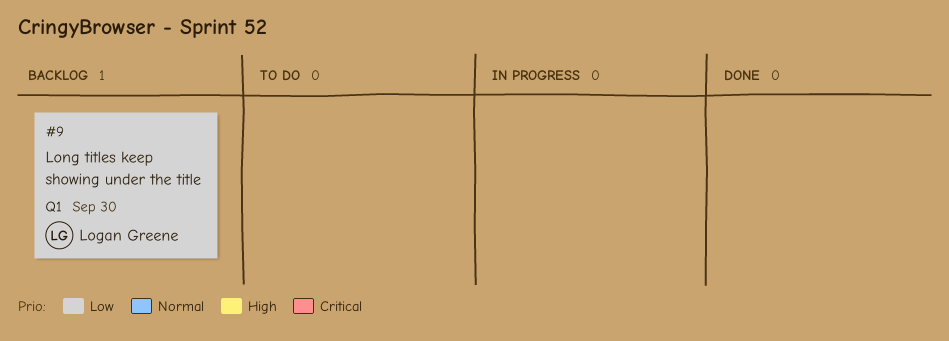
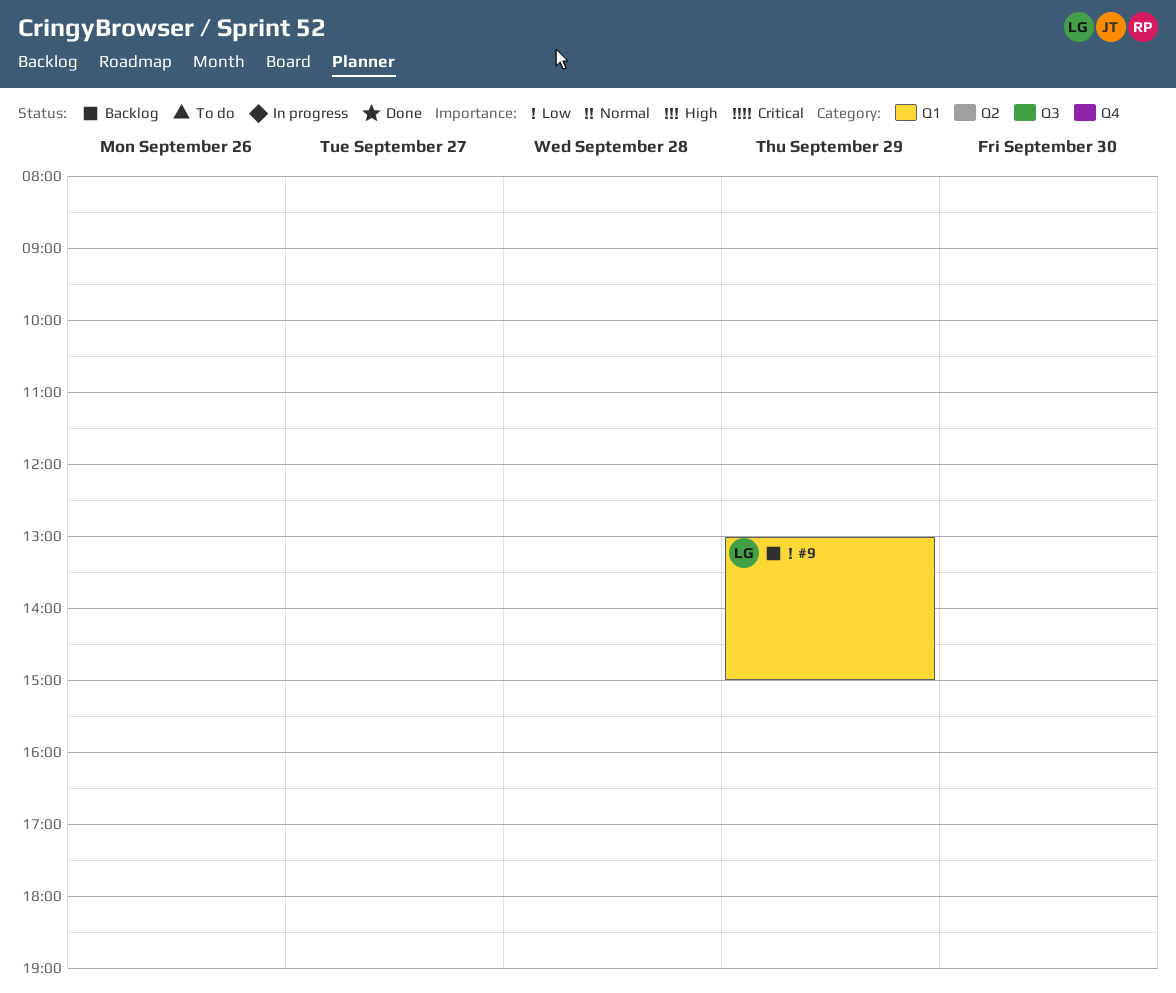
#9, day: Sep 30 -> Sep 29

